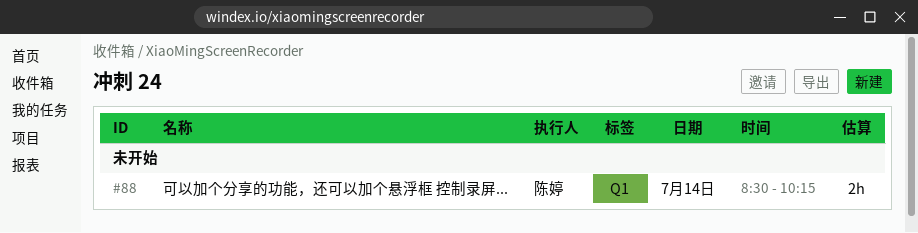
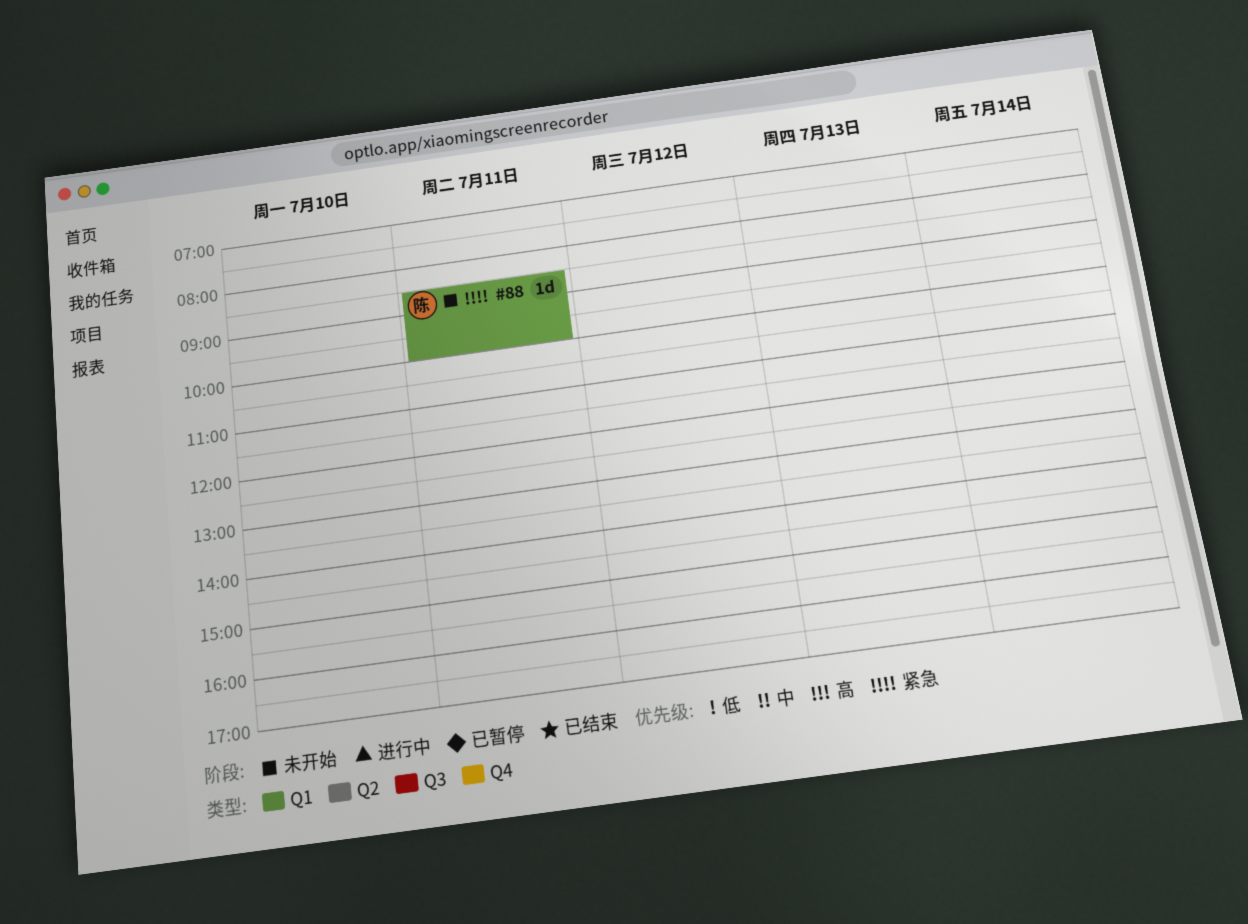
#88, estimate: 2h -> 1d
#88, day: Jul 14 -> Jul 11
#88, ends: 10:15 -> 10:00

